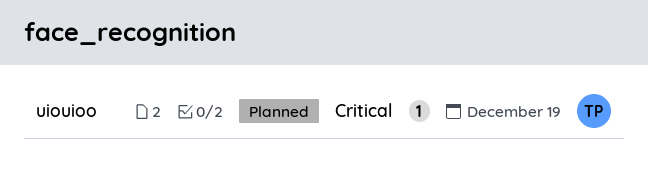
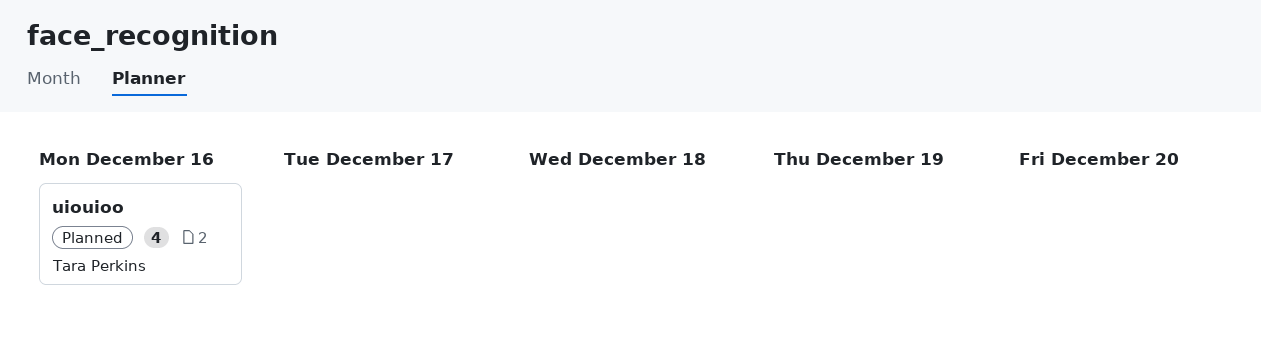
uiouioo, estimate: 1 -> 4
uiouioo, due: Dec 19 -> Dec 16

